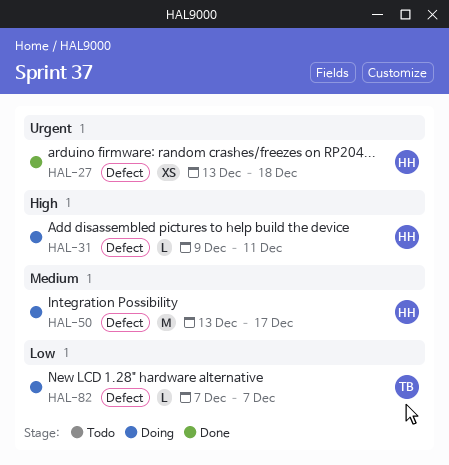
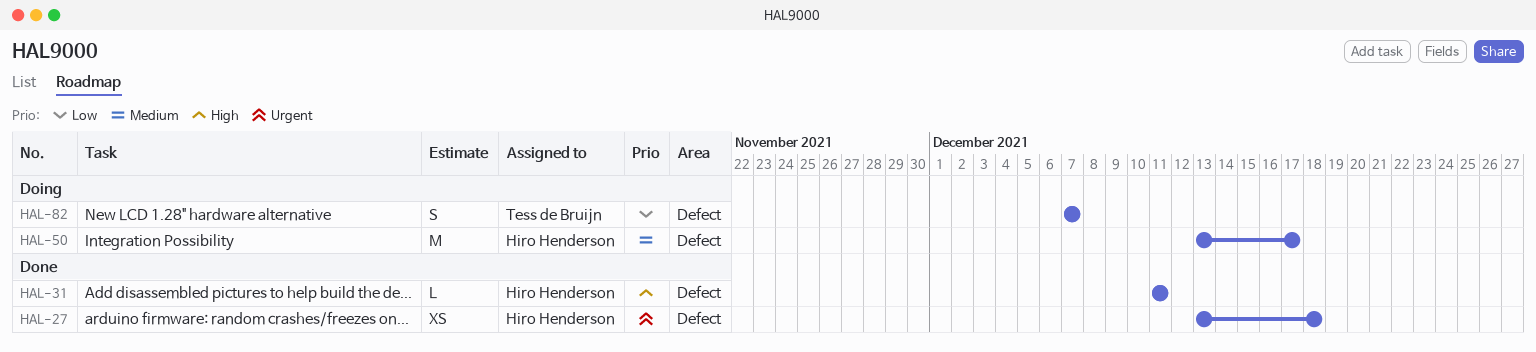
HAL-31, status: Doing -> Done
HAL-31, start: Dec 9 -> Dec 11
HAL-82, estimate: L -> S

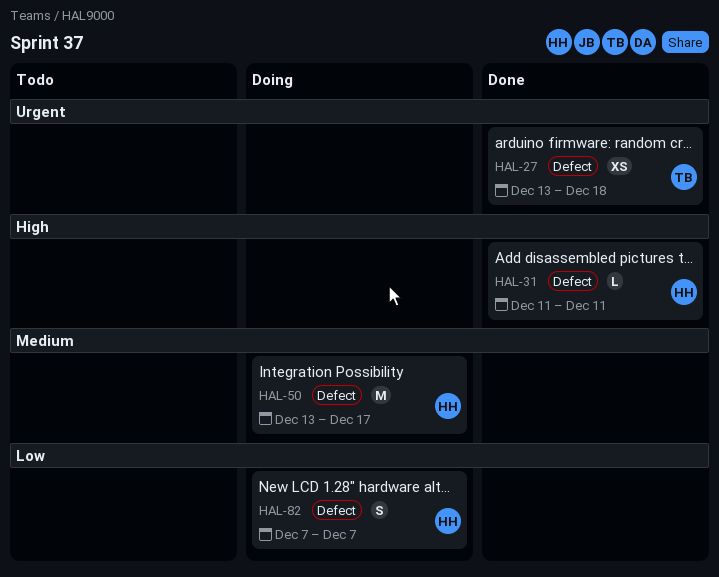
HAL-27, owner: Hiro Henderson -> Tess de Bruijn
HAL-82, owner: Tess de Bruijn -> Hiro Henderson

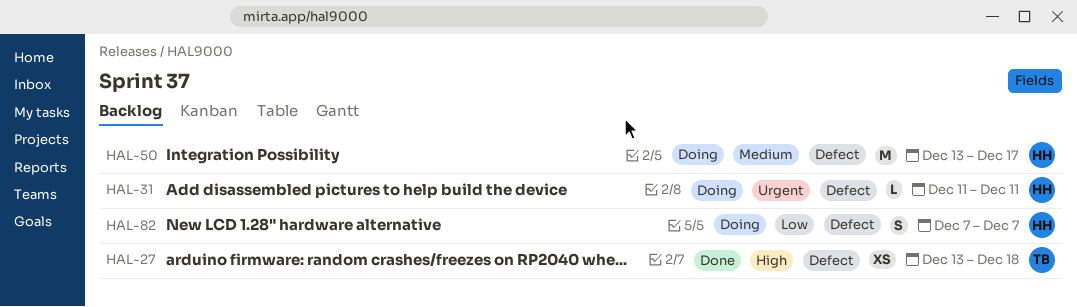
HAL-27, priority: Urgent -> High
HAL-31, status: Done -> Doing
HAL-31, priority: High -> Urgent

